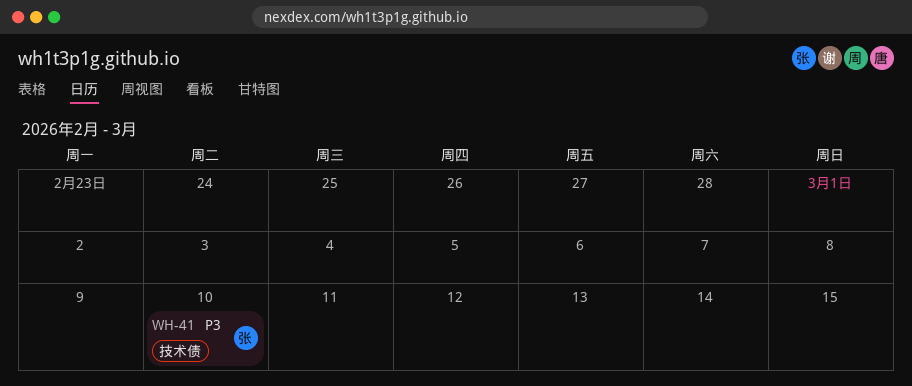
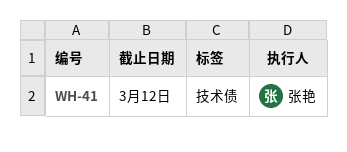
WH-41, due: Mar 10 -> Mar 12

